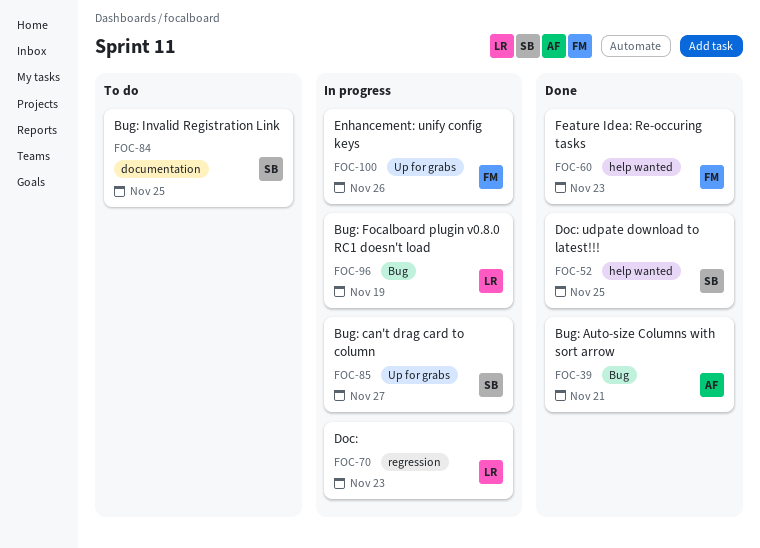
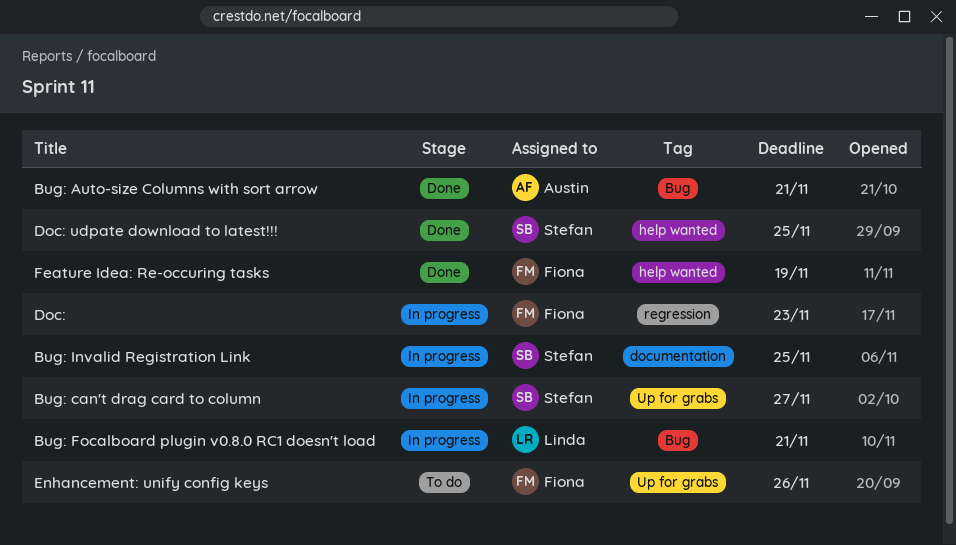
Bug: Focalboard plugin v0.8.0 RC1 doesn't load, due: Nov 19 -> Nov 21
Bug: Invalid Registration Link, status: To do -> In progress
Doc:, owner: Linda -> Fiona
Enhancement: unify config keys, status: In progress -> To do
Feature Idea: Re-occuring tasks, due: Nov 23 -> Nov 19

